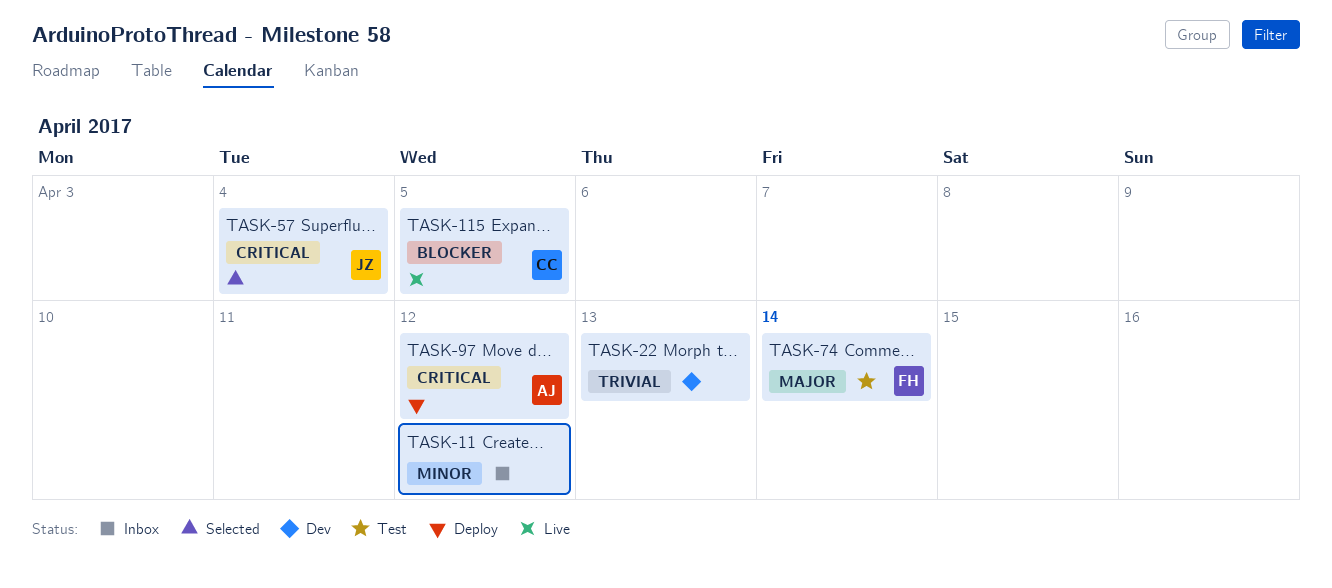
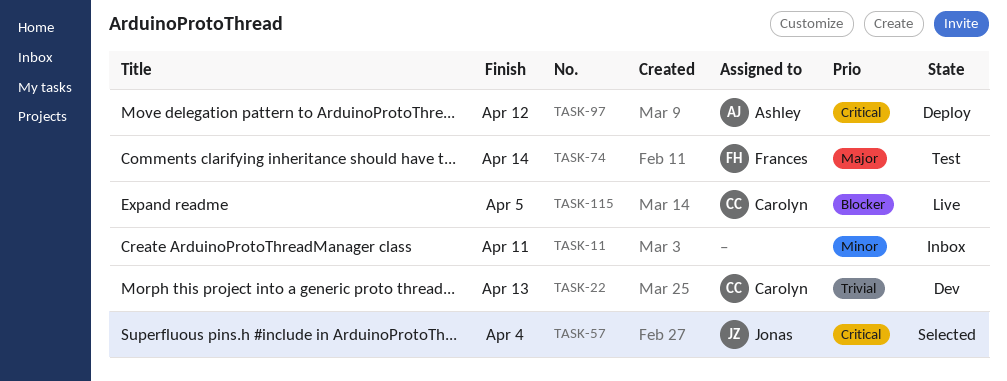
TASK-11, due: Apr 12 -> Apr 11
TASK-22, owner: none -> Carolyn

